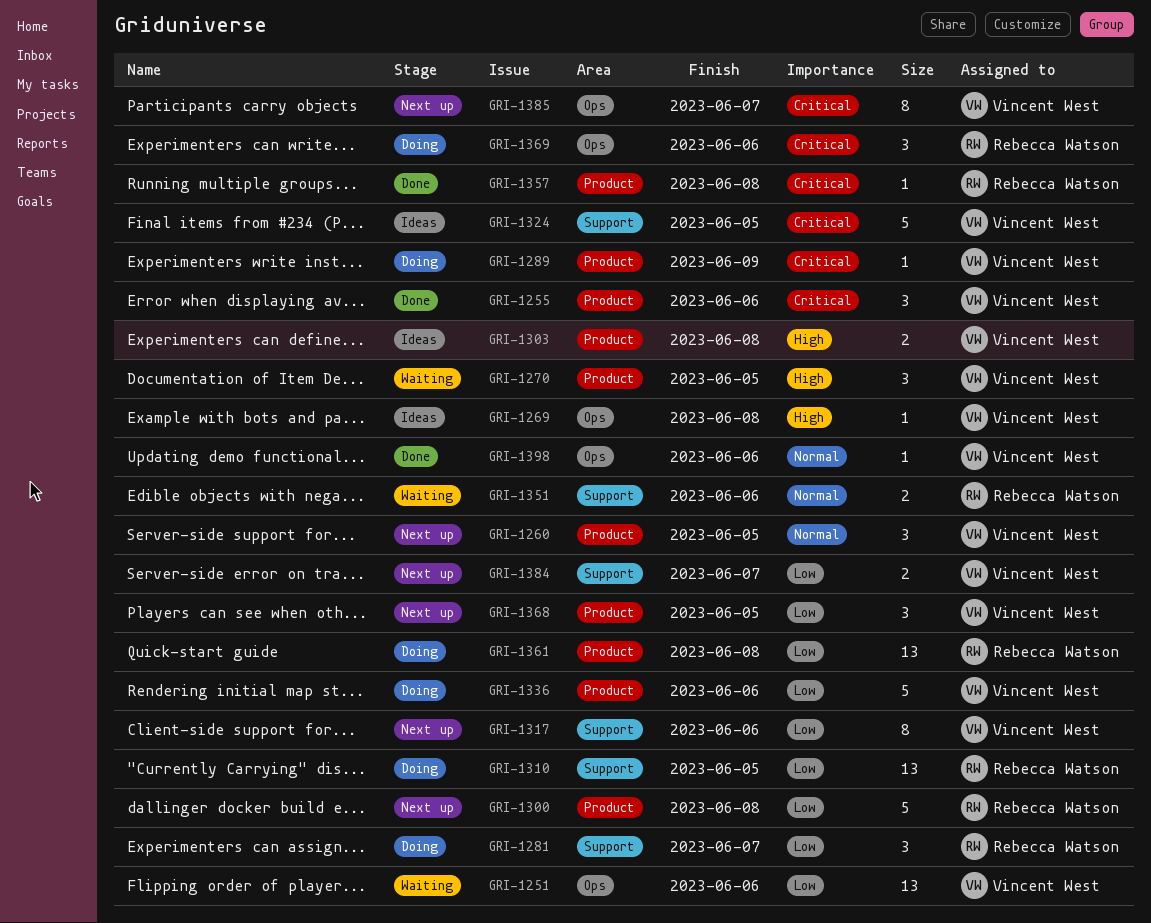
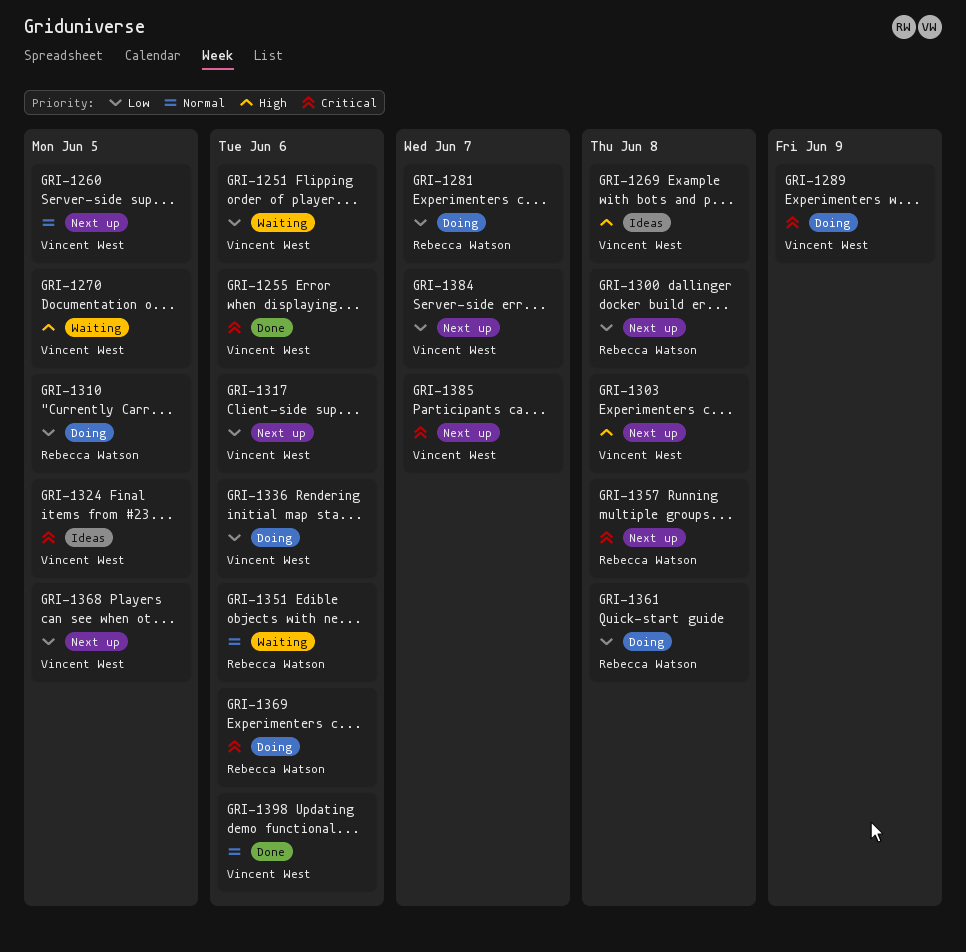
GRI-1303, status: Ideas -> Next up
GRI-1357, status: Done -> Next up

